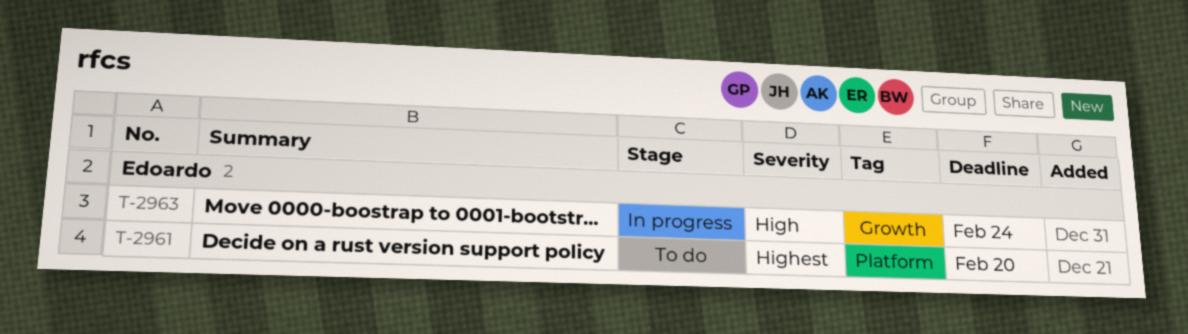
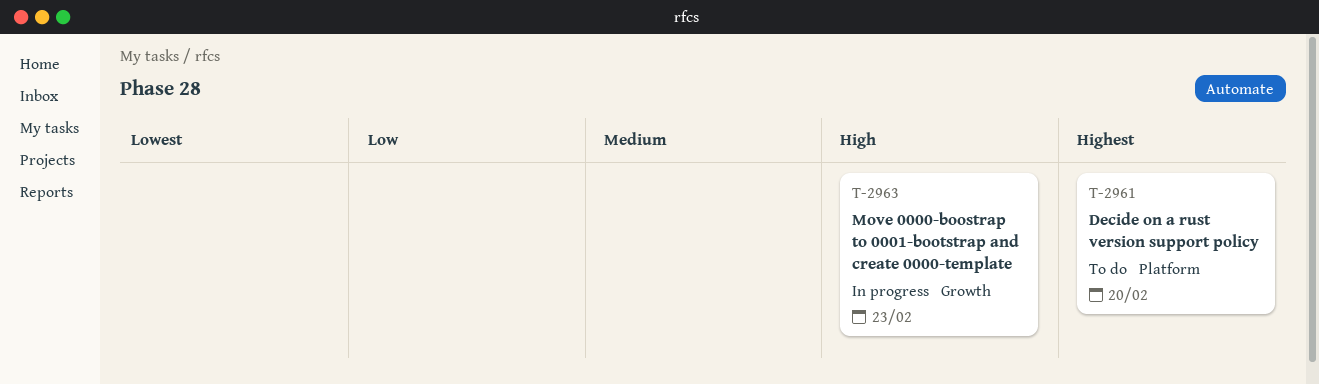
T-2963, due: Feb 24 -> Feb 23

